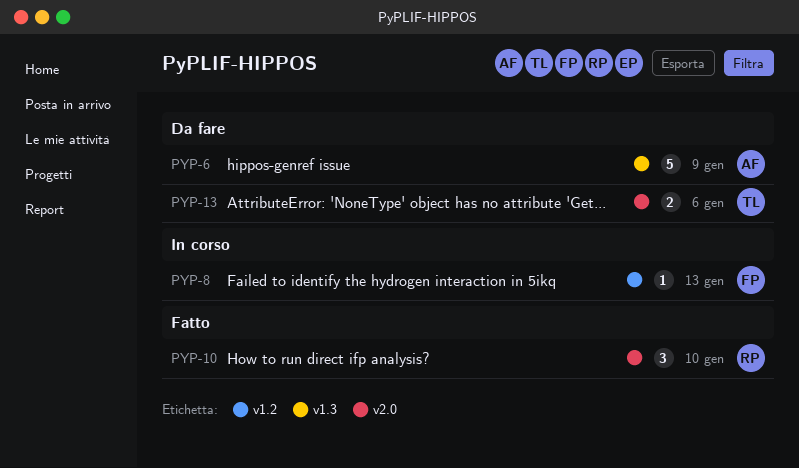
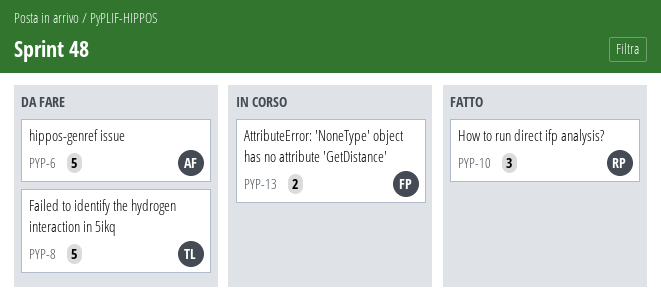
PYP-8, status: In corso -> Da fare
PYP-8, owner: FP -> TL
PYP-8, estimate: 1 -> 5
PYP-13, status: Da fare -> In corso
PYP-13, owner: TL -> FP

